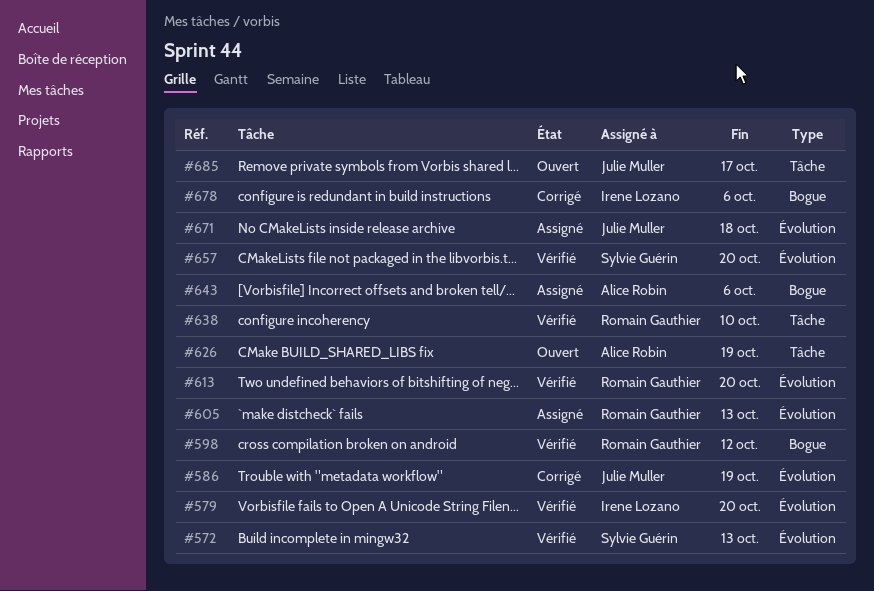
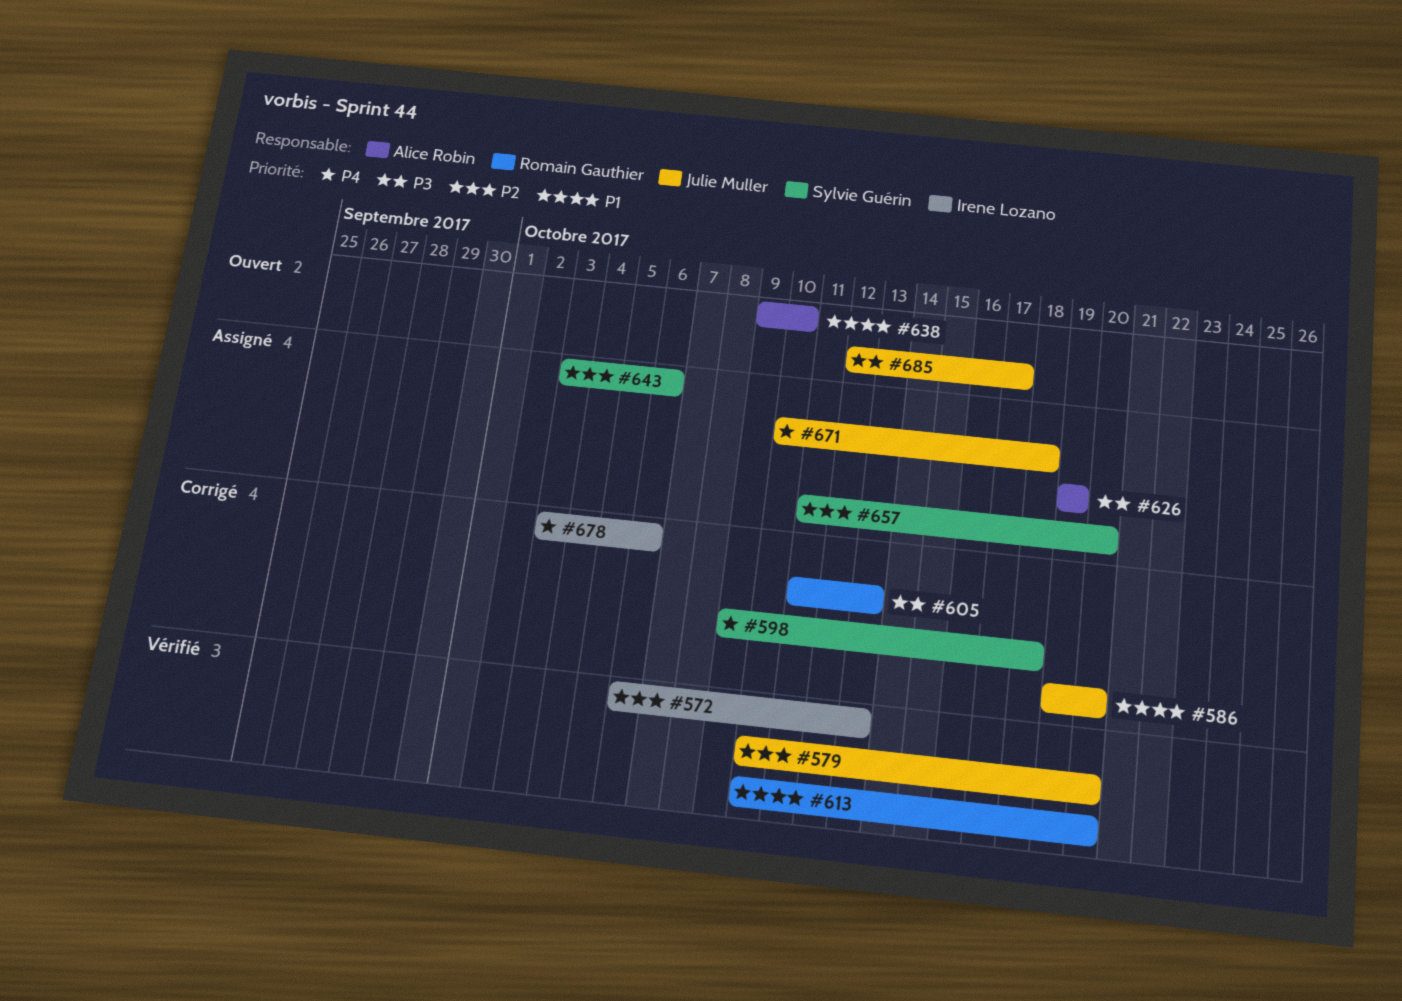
#572, owner: Sylvie Guérin -> Irene Lozano
#579, owner: Irene Lozano -> Julie Muller
#586, due: Oct 19 -> Oct 20
#598, status: Vérifié -> Corrigé
#598, owner: Romain Gauthier -> Sylvie Guérin
#598, due: Oct 12 -> Oct 18
#605, status: Assigné -> Corrigé
#626, status: Ouvert -> Assigné
#638, status: Vérifié -> Ouvert
#638, owner: Romain Gauthier -> Alice Robin
#643, owner: Alice Robin -> Sylvie Guérin
#657, status: Vérifié -> Assigné

